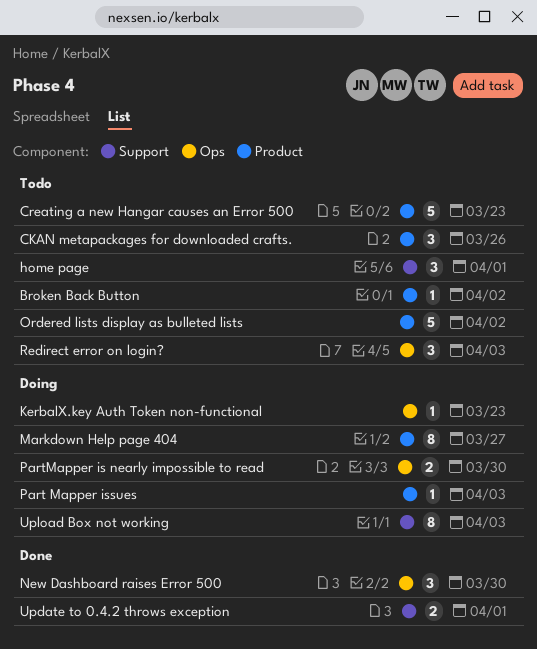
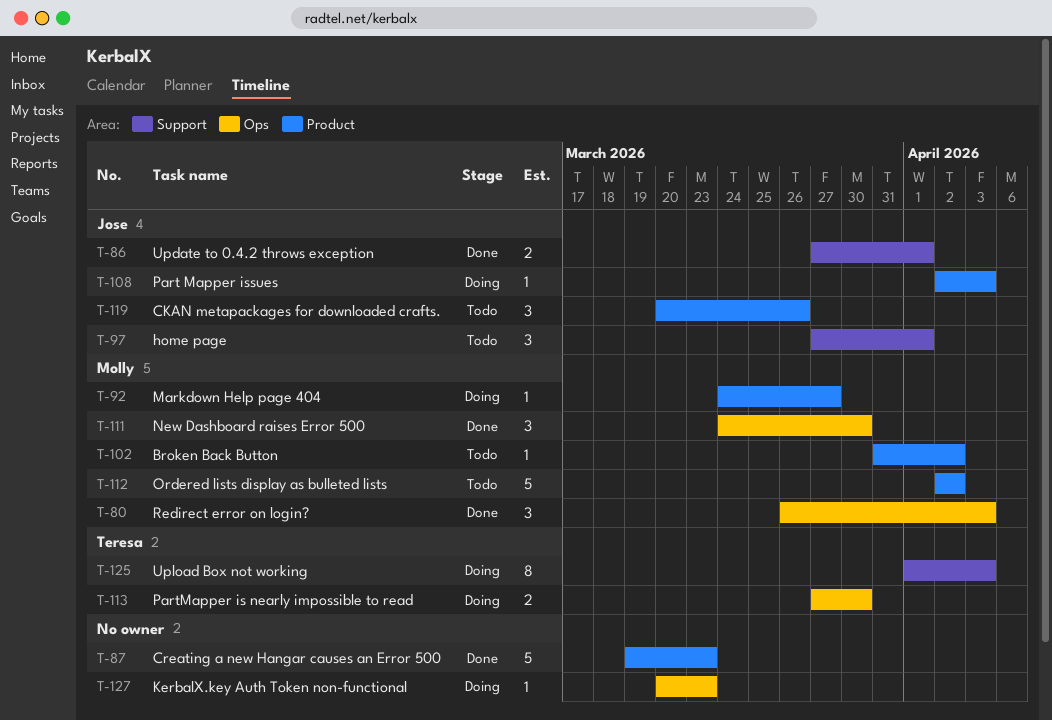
Creating a new Hangar causes an Error 500, status: Todo -> Done
Markdown Help page 404, estimate: 8 -> 1
Redirect error on login?, status: Todo -> Done

